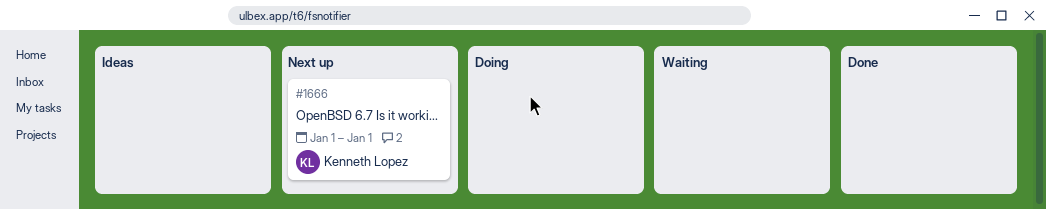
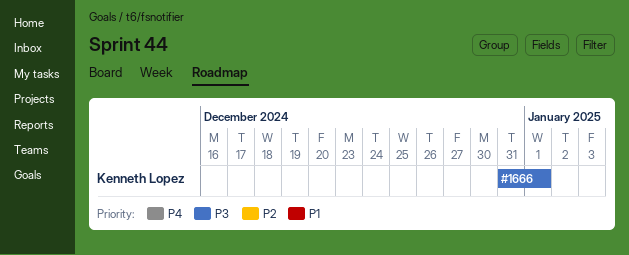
#1666, start: Jan 1 -> Dec 31

